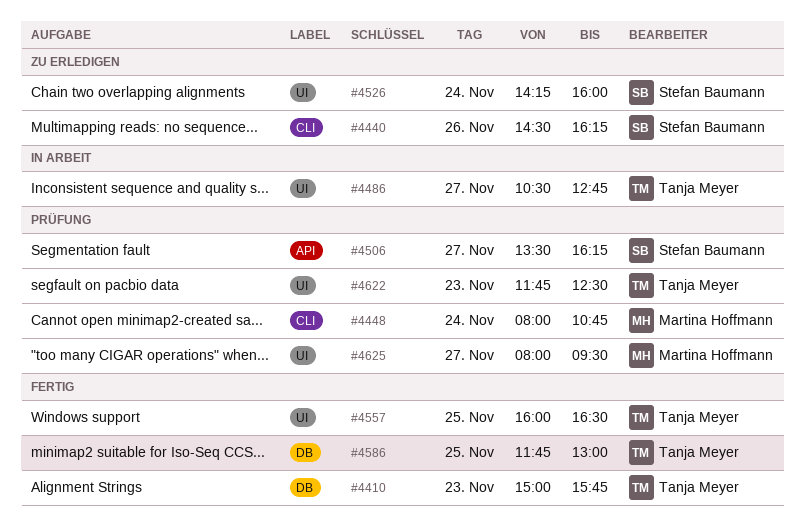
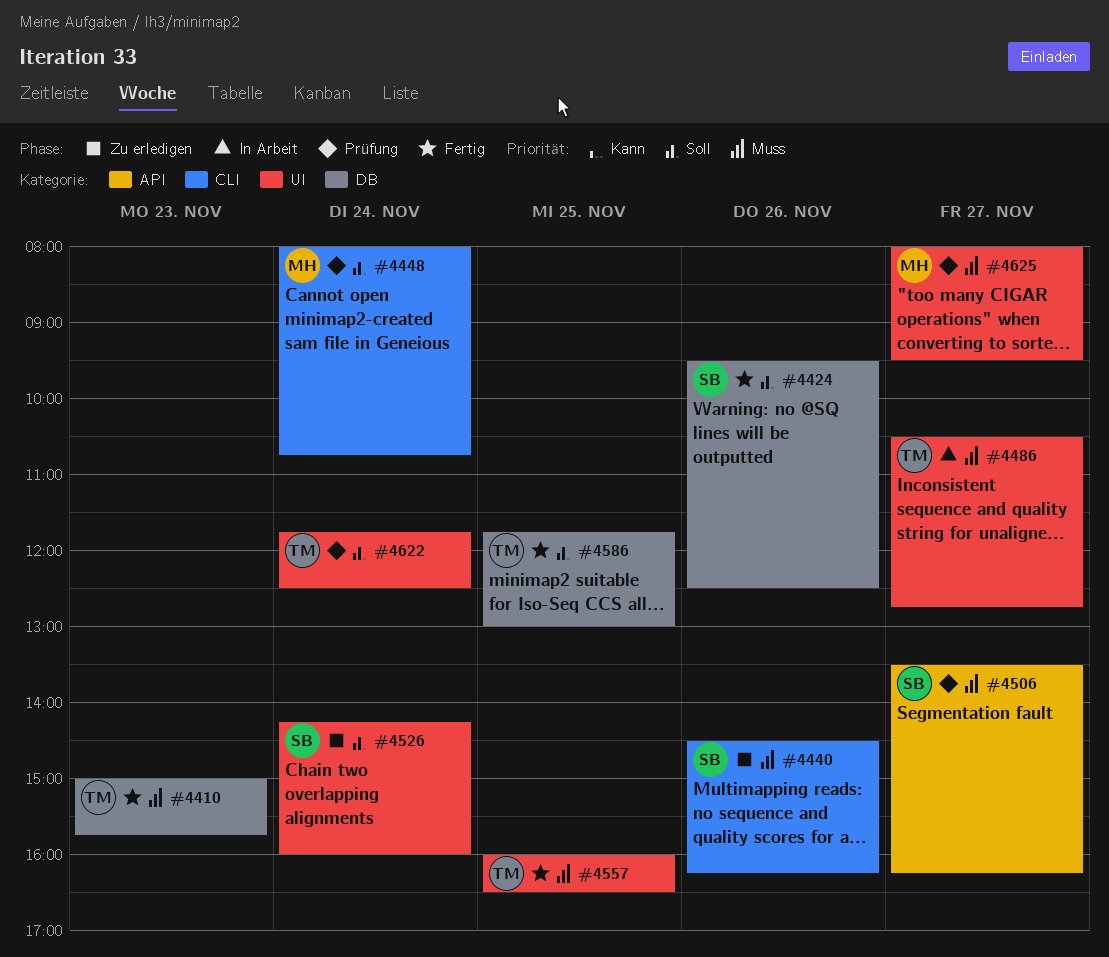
#4424: none -> present
#4622, day: Nov 23 -> Nov 24

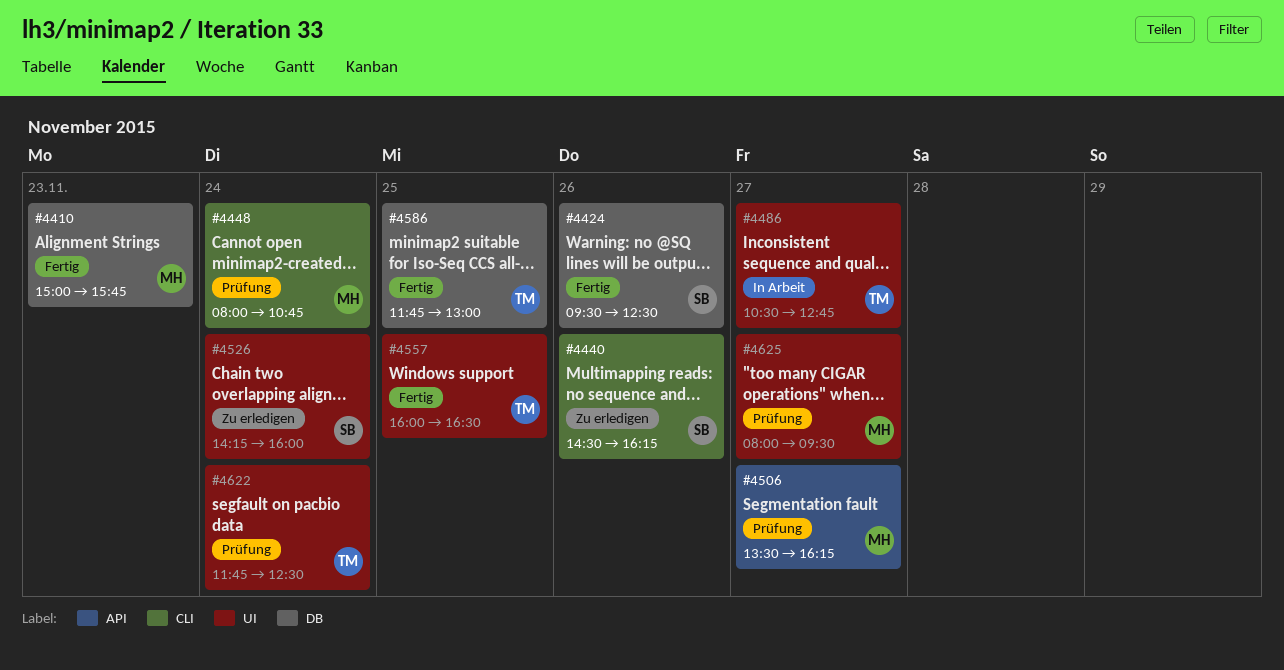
#4410, owner: TM -> MH
#4506, owner: SB -> MH

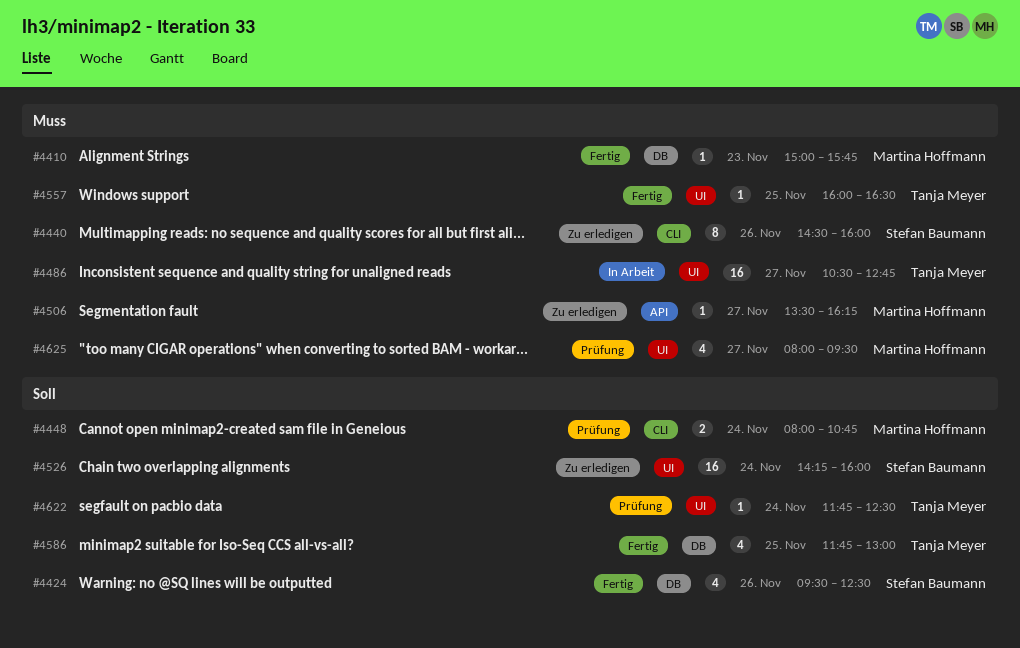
#4440, ends: 16:15 -> 16:00
#4506, status: Prüfung -> Zu erledigen

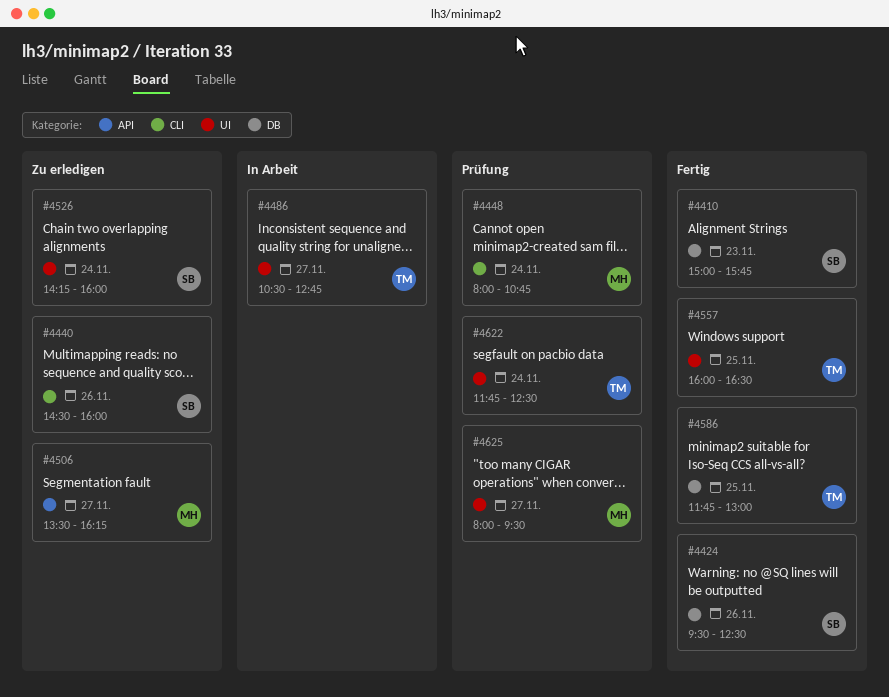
#4410, owner: Martina Hoffmann -> Stefan Baumann

